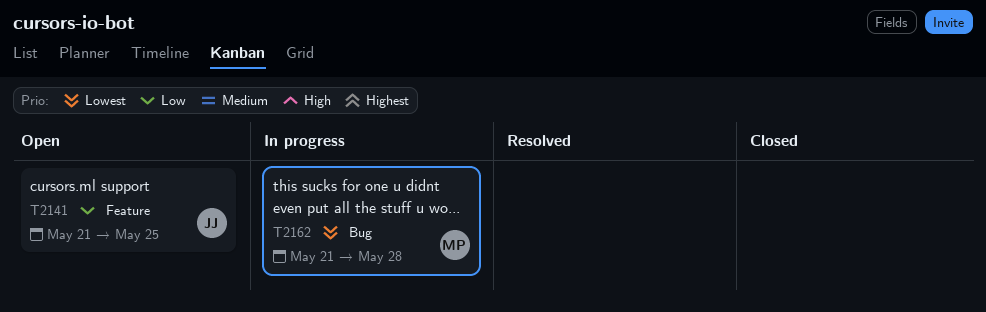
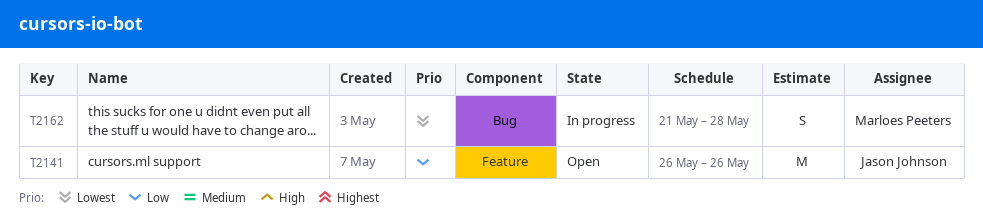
T2141, start: May 21 -> May 26
T2141, due: May 25 -> May 26

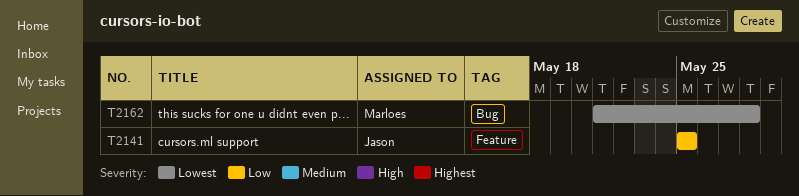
T2141, start: May 26 -> May 25
T2141, due: May 26 -> May 25

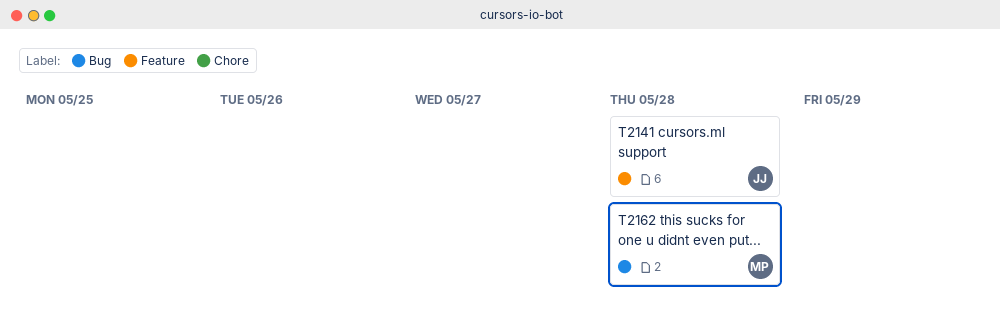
T2141, due: May 25 -> May 28

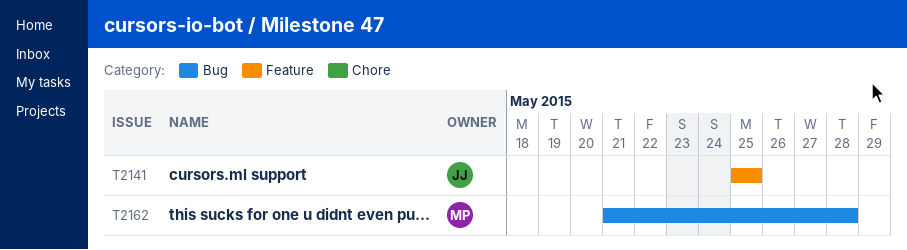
T2141, due: May 28 -> May 25

